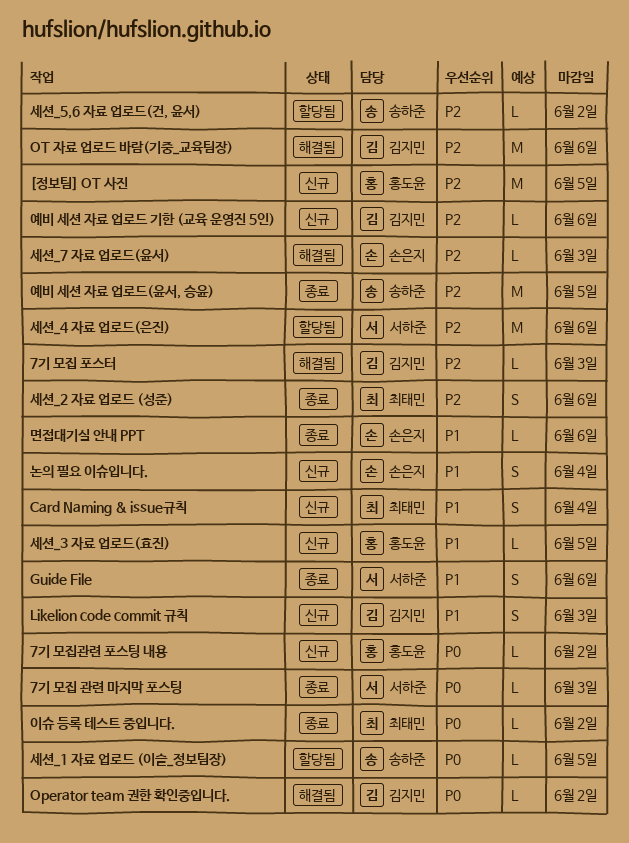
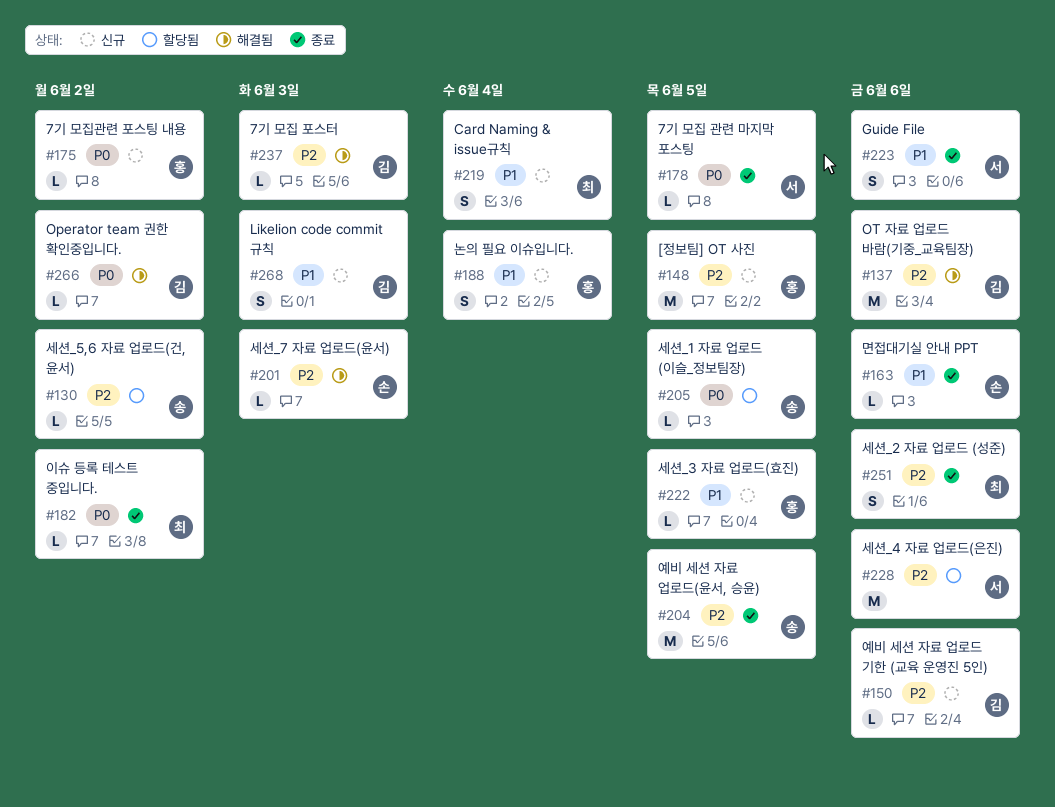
7기 모집 관련 마지막 포스팅, due: Jun 3 -> Jun 5
논의 필요 이슈입니다., owner: 손은지 -> 홍도윤

